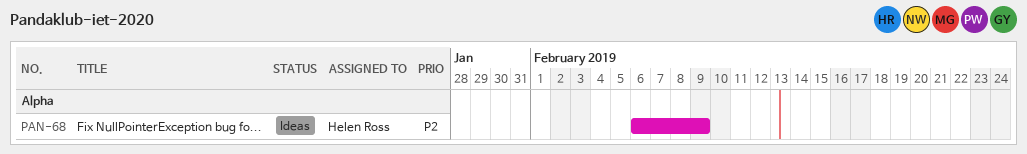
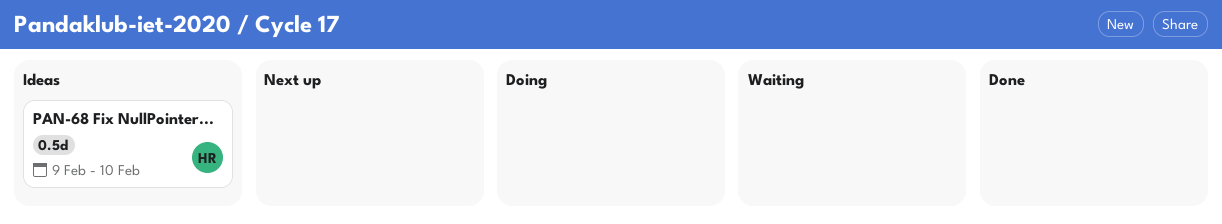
PAN-68, start: Feb 6 -> Feb 9
PAN-68, due: Feb 9 -> Feb 10

